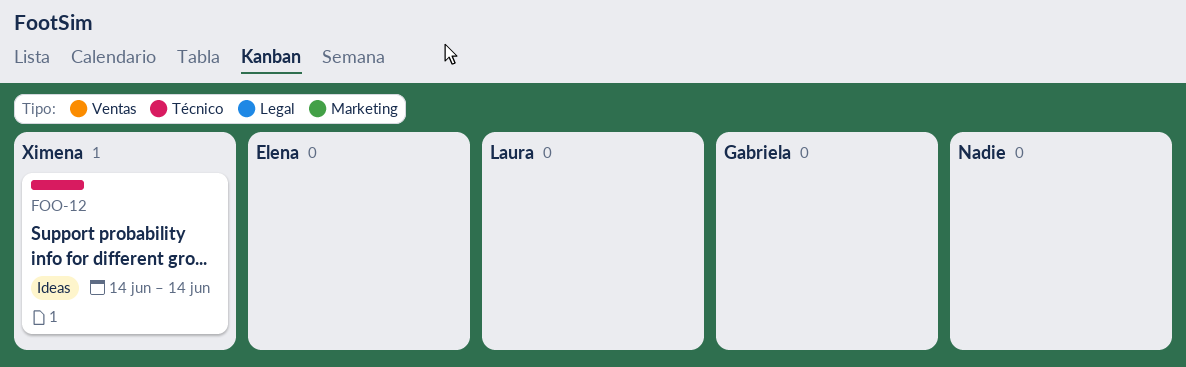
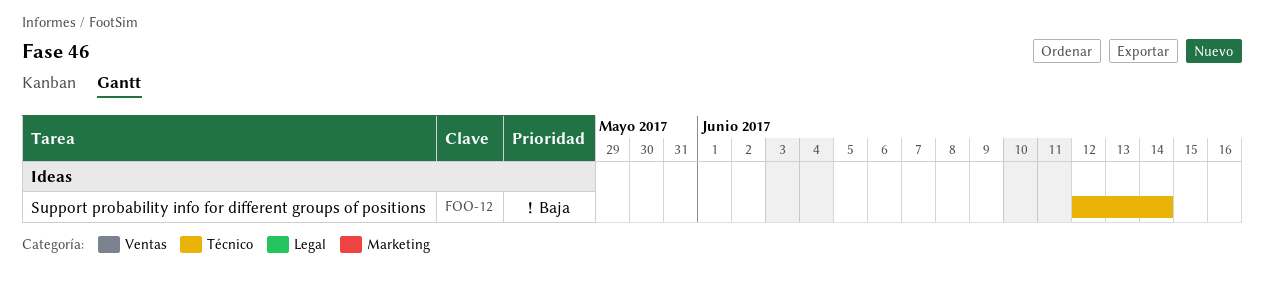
FOO-12, start: Jun 14 -> Jun 12

